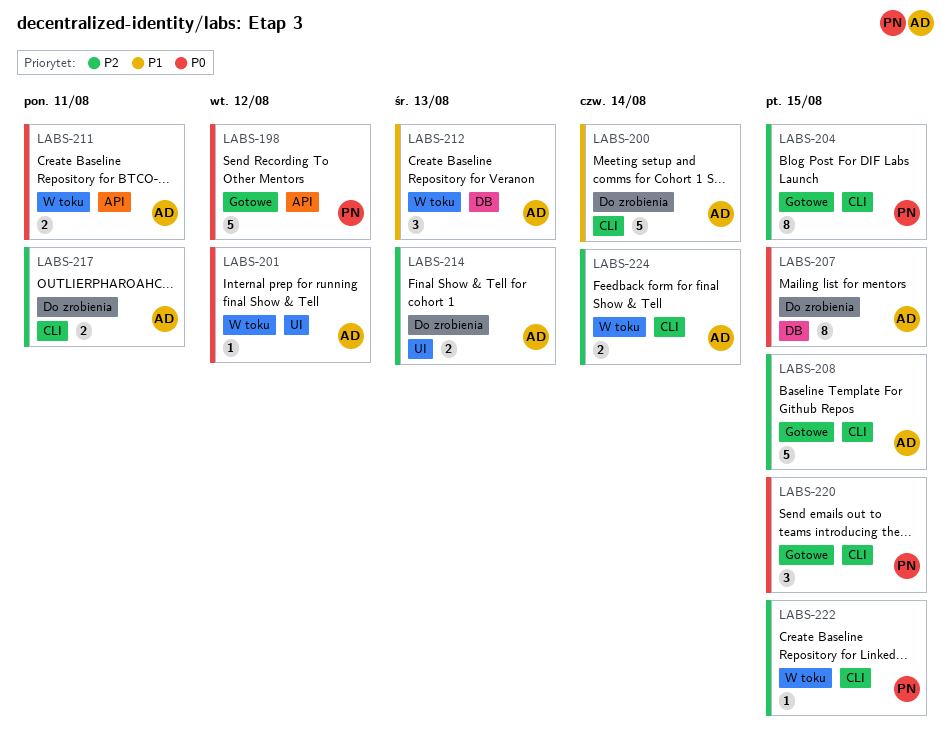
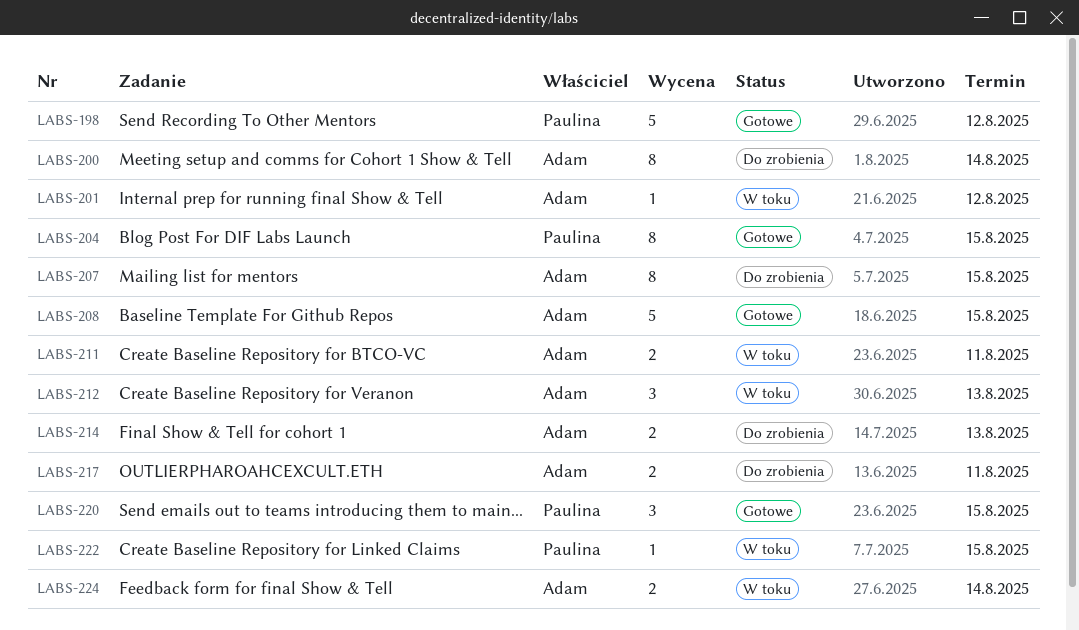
LABS-200, estimate: 5 -> 8

